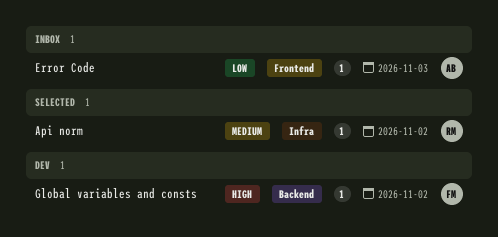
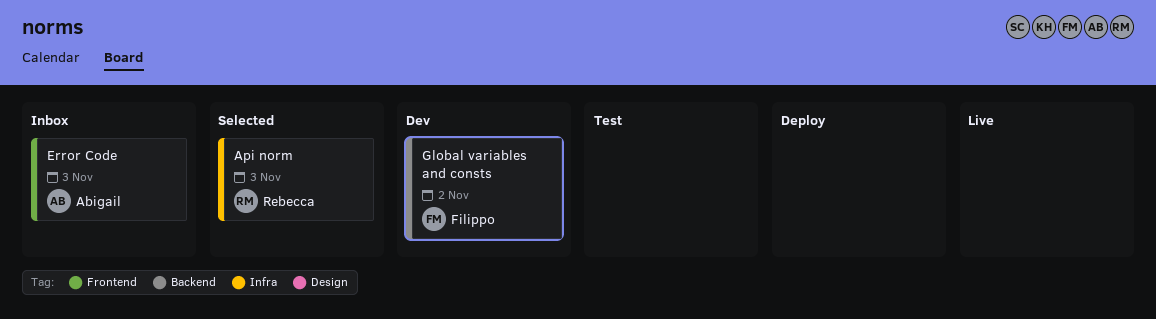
Api norm, due: Nov 2 -> Nov 3

